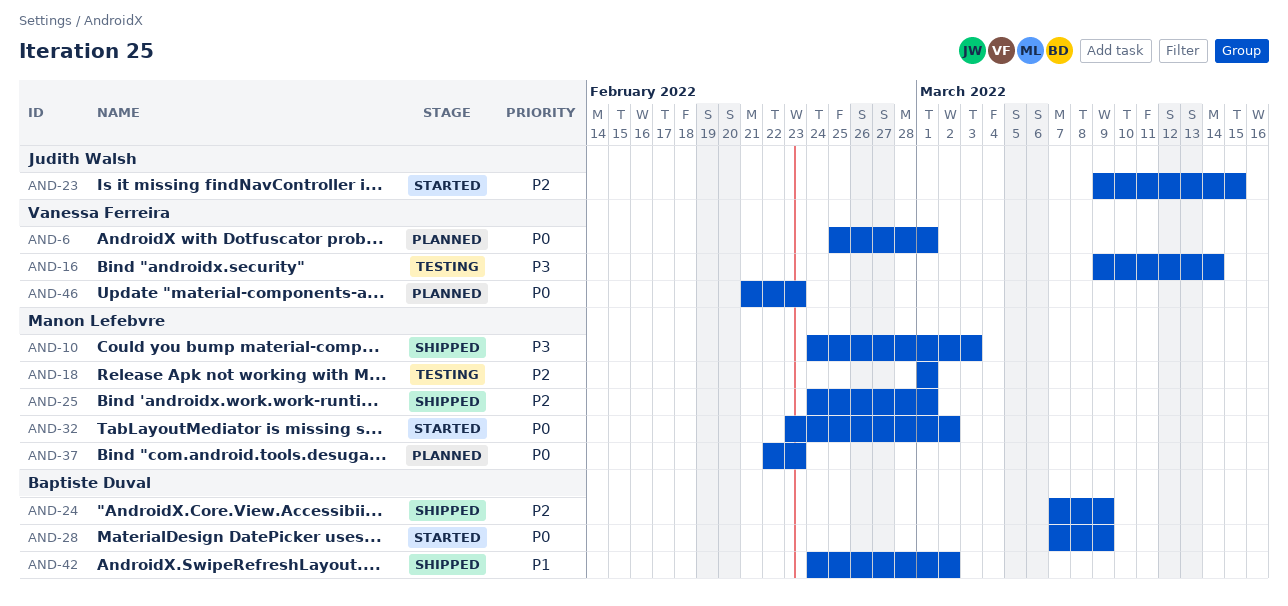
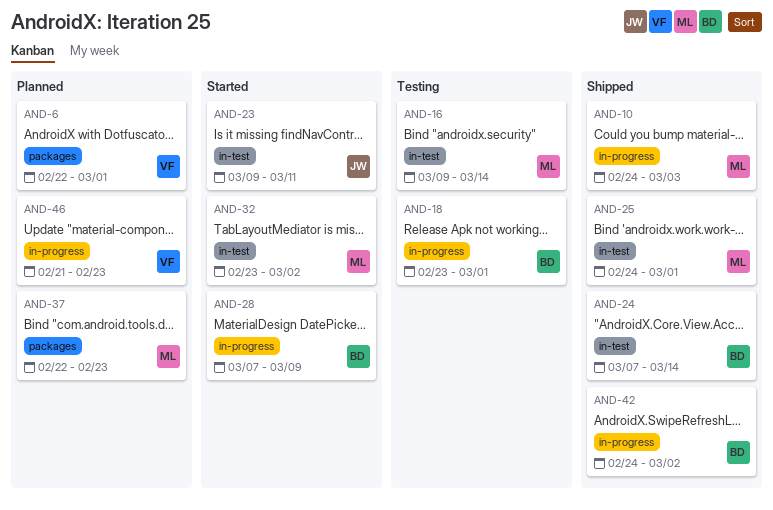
AND-6, start: Feb 25 -> Feb 22
AND-16, owner: Vanessa Ferreira -> Manon Lefebvre
AND-18, owner: Manon Lefebvre -> Baptiste Duval
AND-18, start: Mar 1 -> Feb 23
AND-23, due: Mar 15 -> Mar 11
AND-24, due: Mar 9 -> Mar 14

